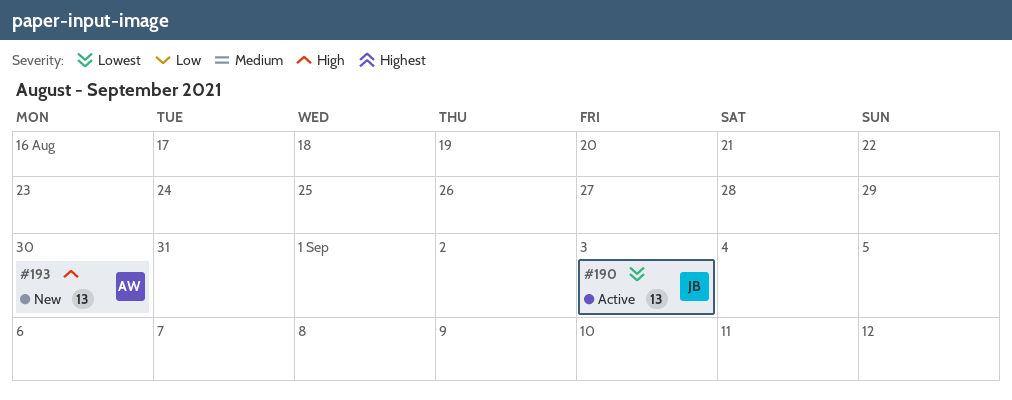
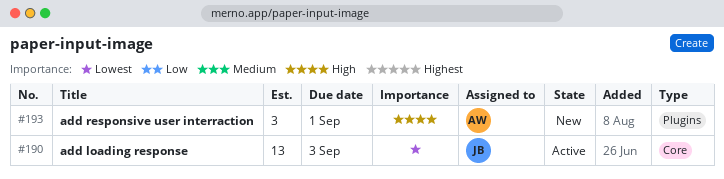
#193, estimate: 13 -> 3
#193, due: Aug 30 -> Sep 1

